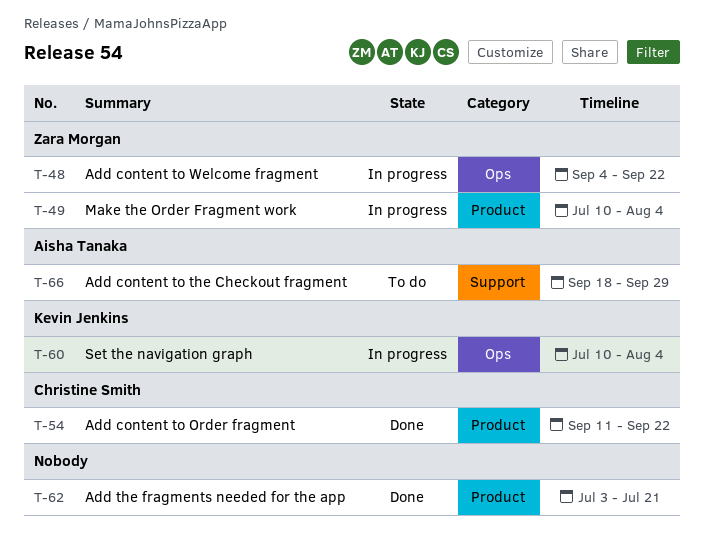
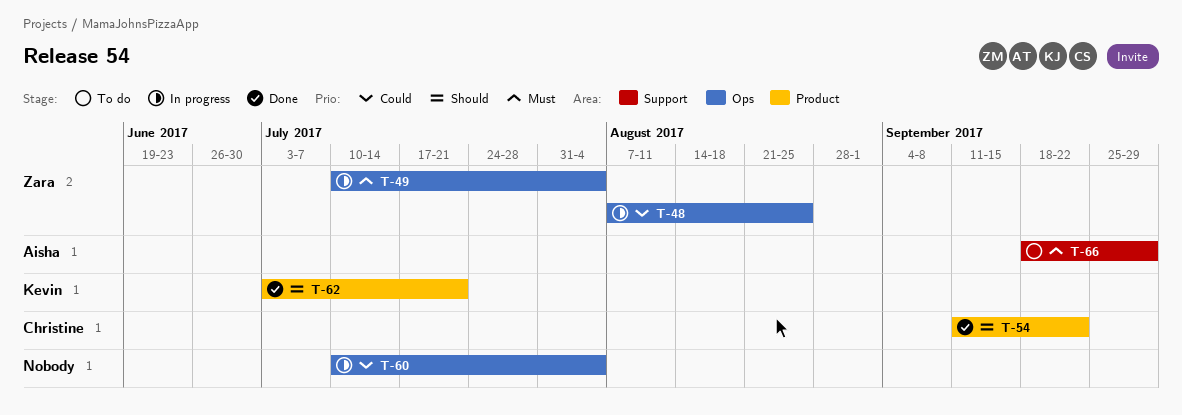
T-48, start: Sep 4 -> Aug 7
T-48, due: Sep 22 -> Aug 25
T-49, label: Product -> Ops
T-60, owner: Kevin Jenkins -> none
T-62, owner: none -> Kevin Jenkins

